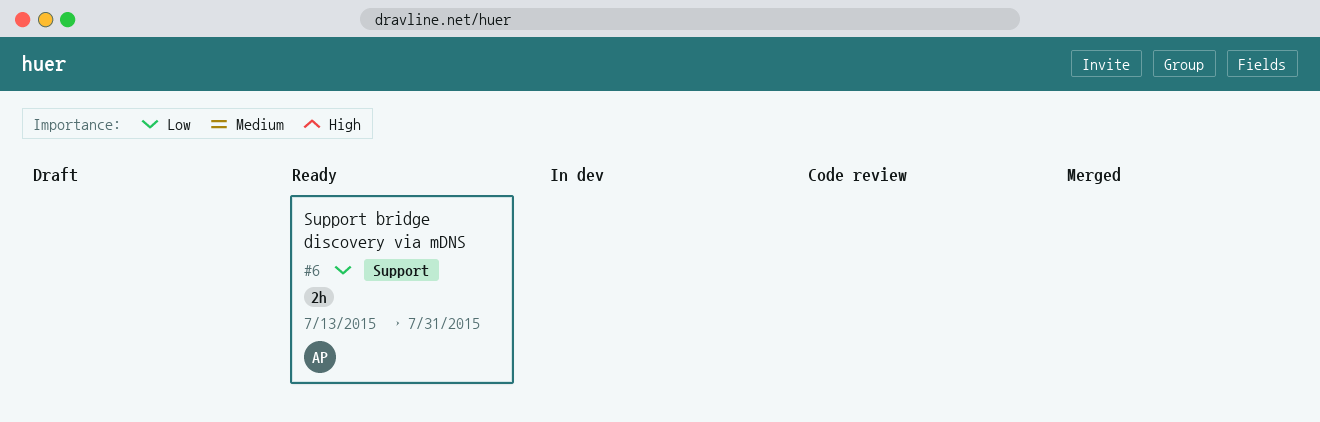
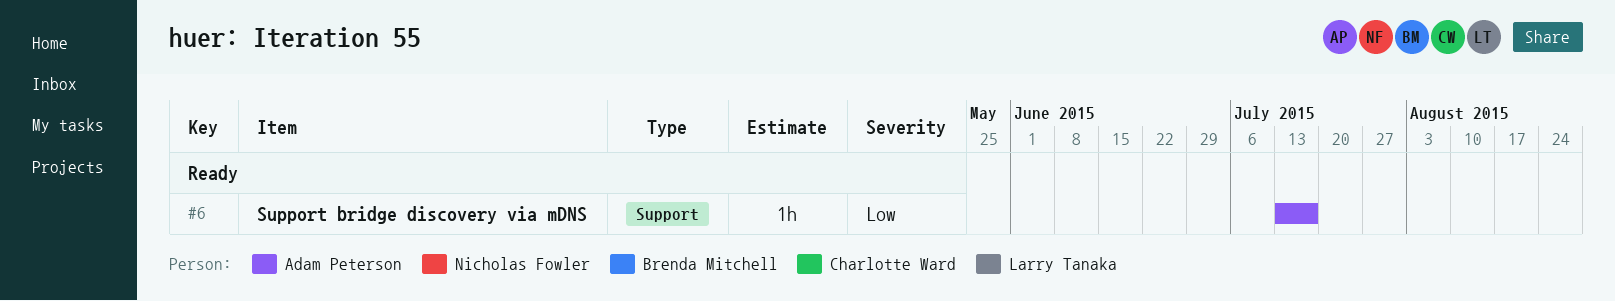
#6, estimate: 2h -> 1h
#6, due: Jul 31 -> Jul 17

